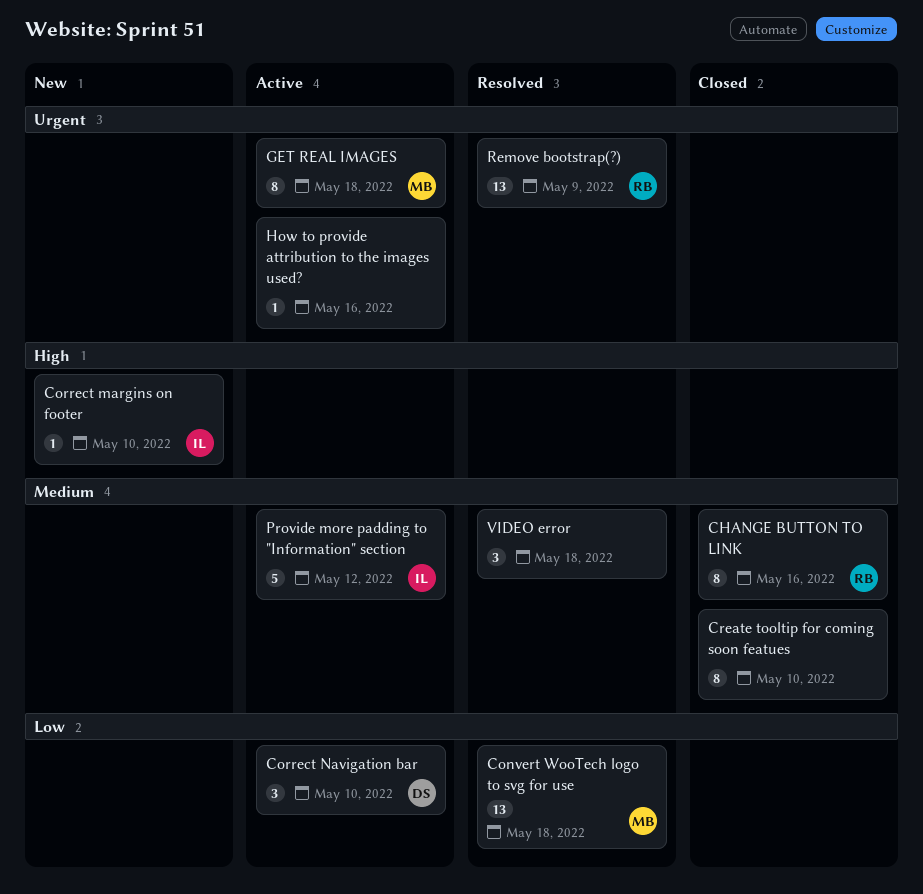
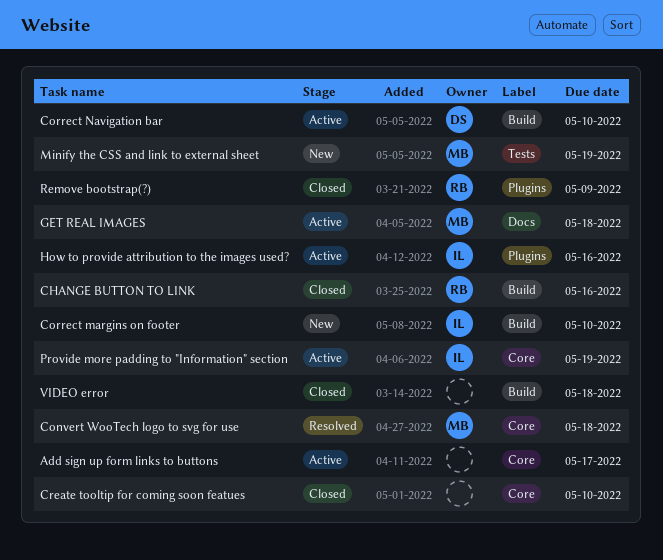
Add sign up form links to buttons: none -> present
How to provide attribution to the images used?, owner: none -> IL
Minify the CSS and link to external sheet: none -> present
Provide more padding to "Information" section, due: May 12 -> May 19
Remove bootstrap(?), status: Resolved -> Closed
VIDEO error, status: Resolved -> Closed

